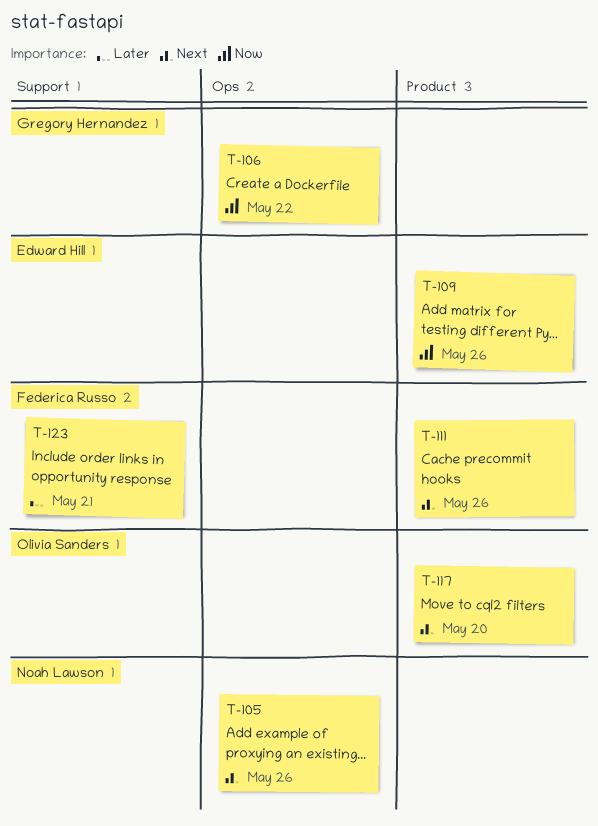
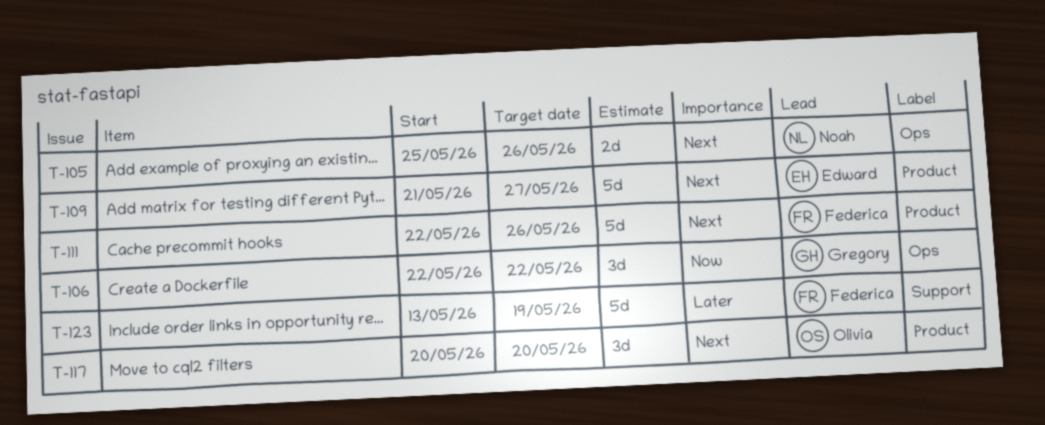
T-109, priority: Now -> Next
T-109, due: May 26 -> May 27
T-123, due: May 21 -> May 19

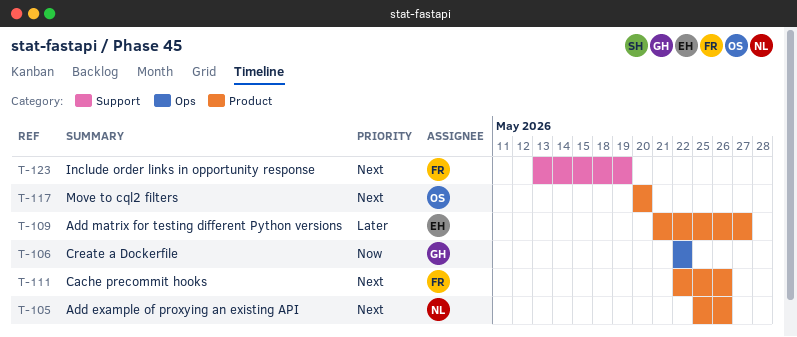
T-105, label: Ops -> Product
T-109, priority: Next -> Later
T-123, priority: Later -> Next

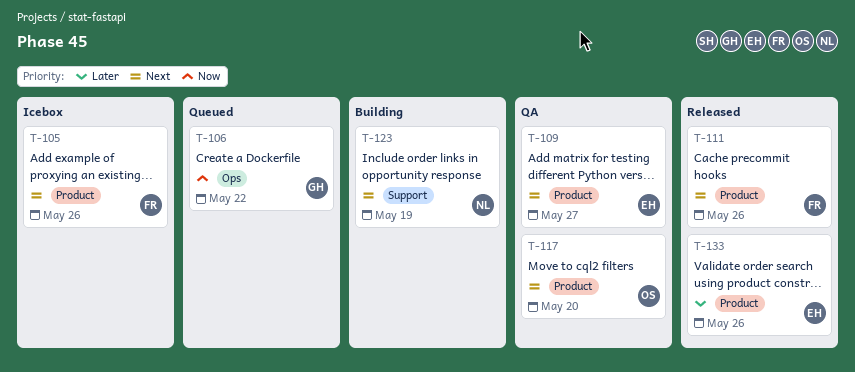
T-105, owner: NL -> FR
T-109, priority: Later -> Next
T-123, owner: FR -> NL
T-133: none -> present

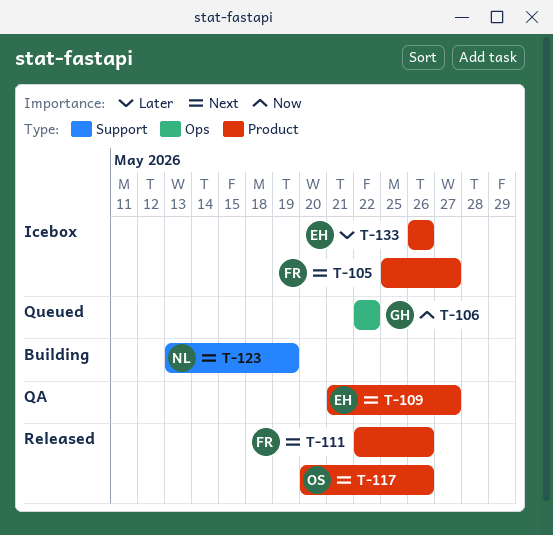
T-105, due: May 26 -> May 27
T-117, status: QA -> Released
T-117, due: May 20 -> May 26
T-133, status: Released -> Icebox

